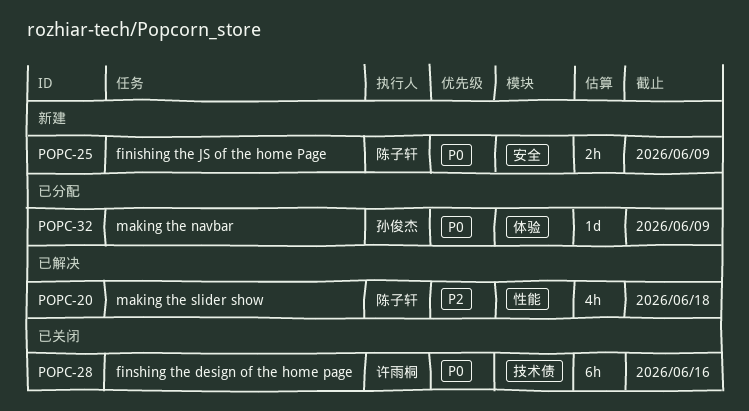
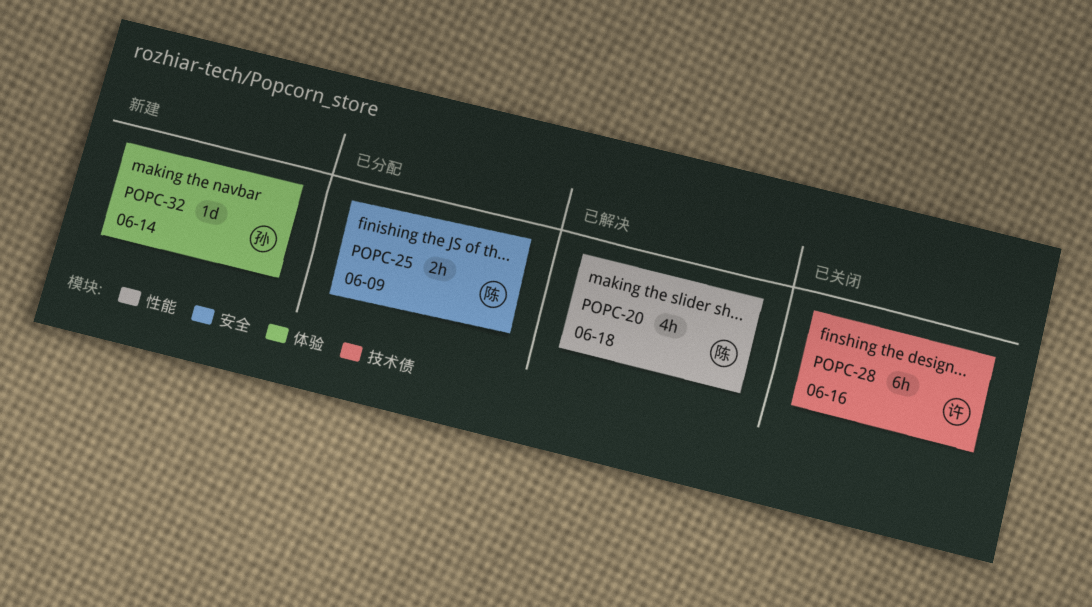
POPC-25, status: 新建 -> 已分配
POPC-32, status: 已分配 -> 新建
POPC-32, due: Jun 9 -> Jun 14

